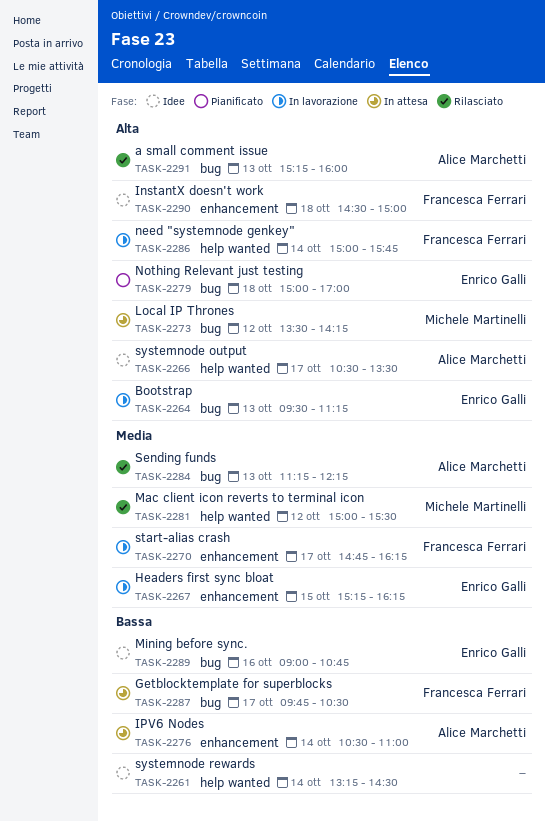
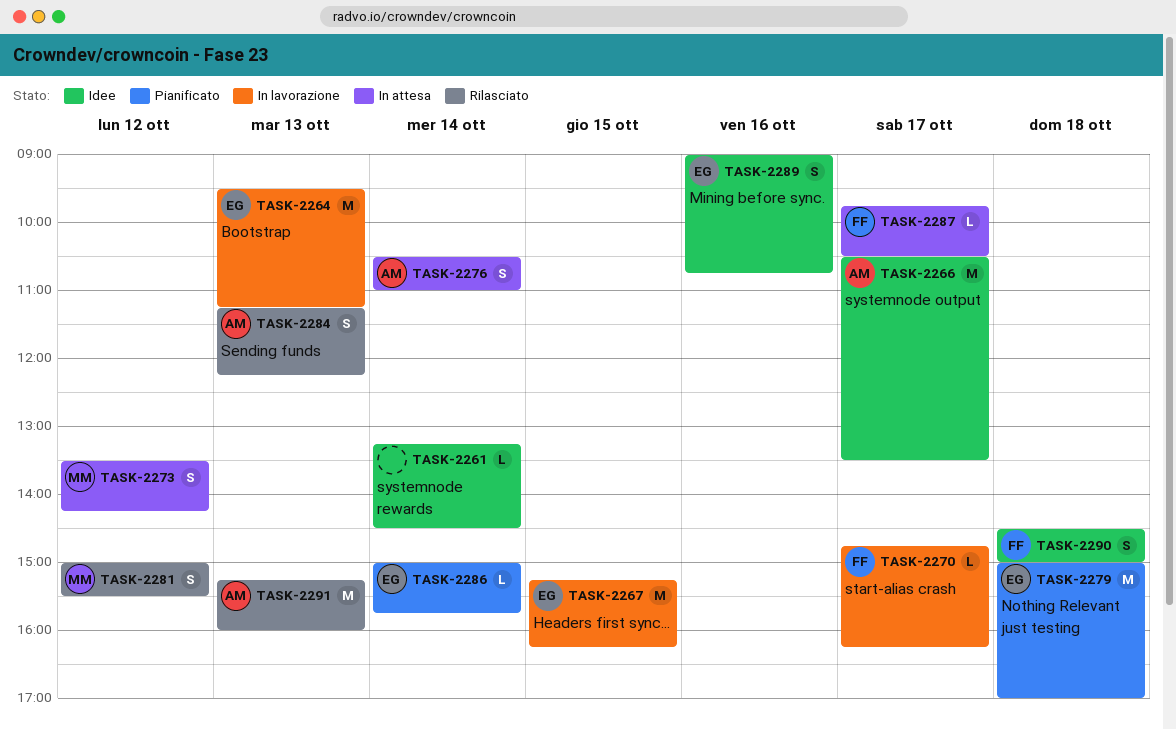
TASK-2286, status: In lavorazione -> Pianificato
TASK-2286, owner: Francesca Ferrari -> Enrico Galli

